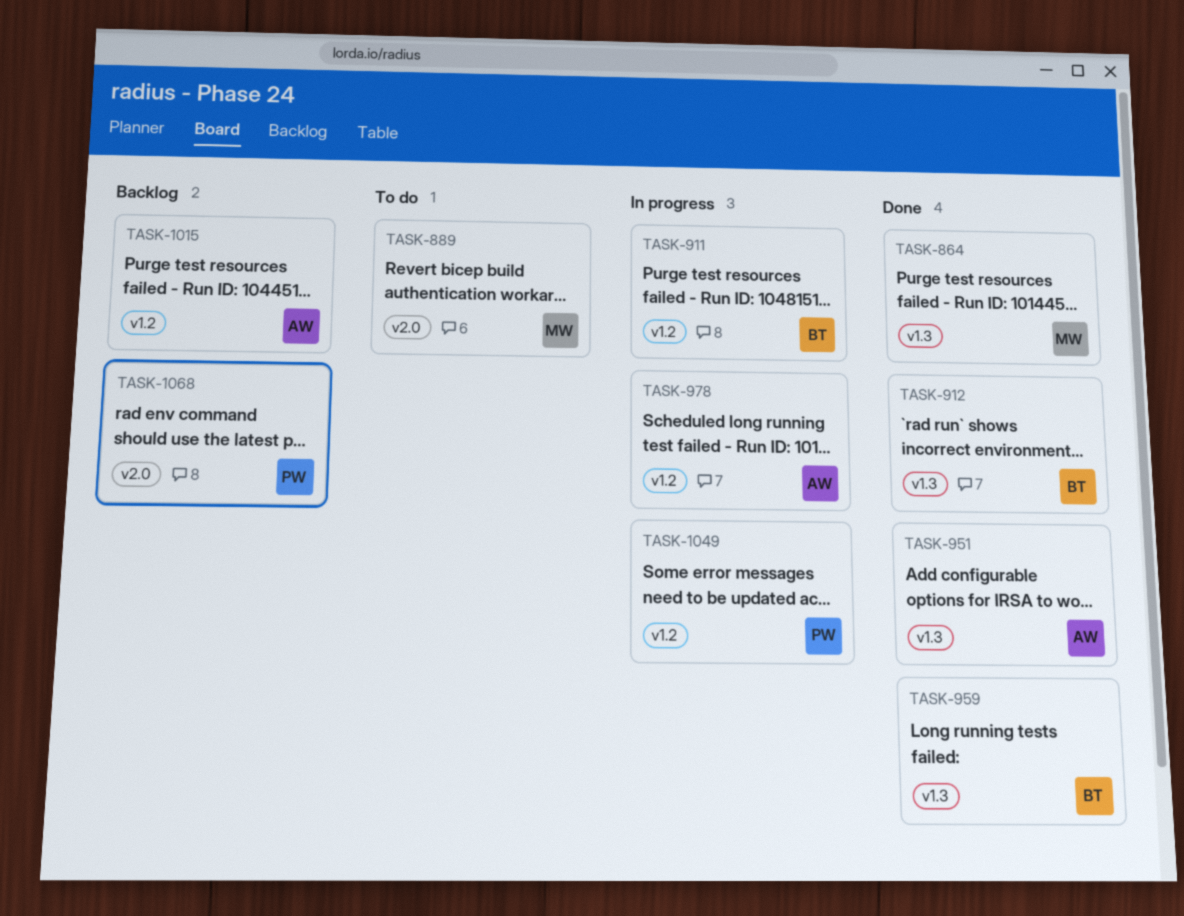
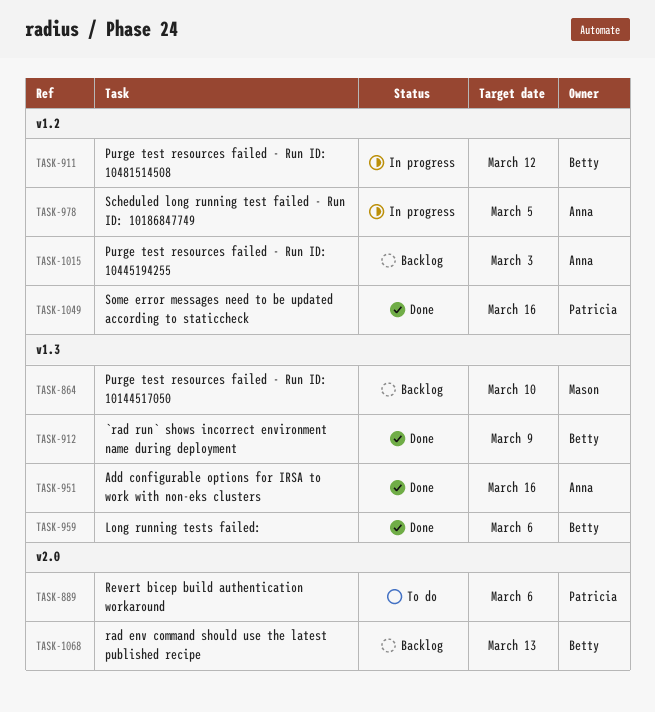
TASK-864, status: Done -> Backlog
TASK-889, owner: Mason -> Patricia
TASK-1049, status: In progress -> Done
TASK-1068, owner: Patricia -> Betty

